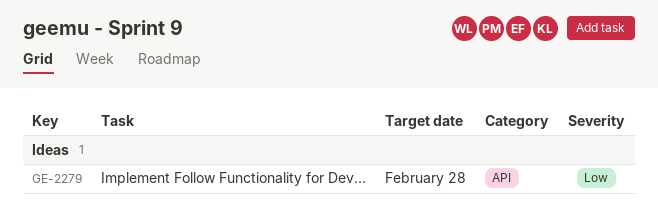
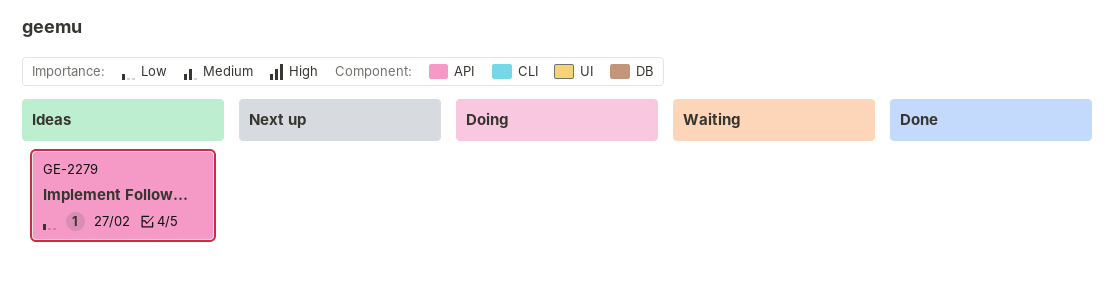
GE-2279, due: Feb 28 -> Feb 27

